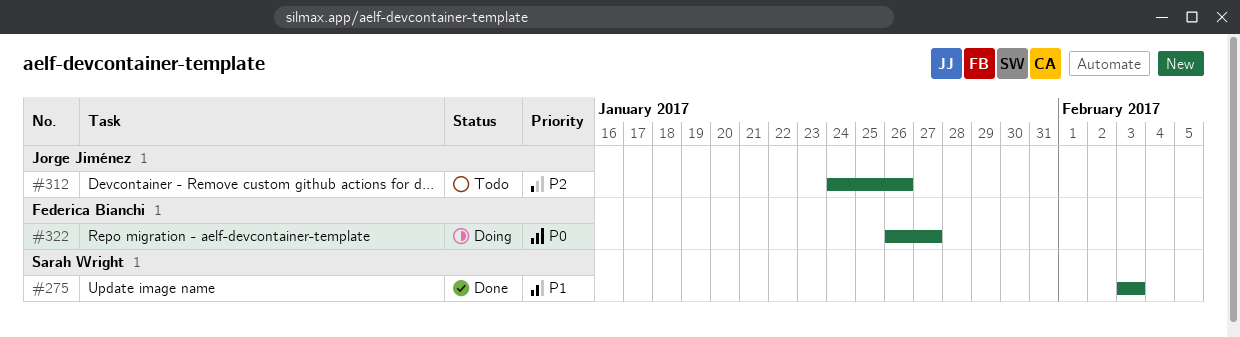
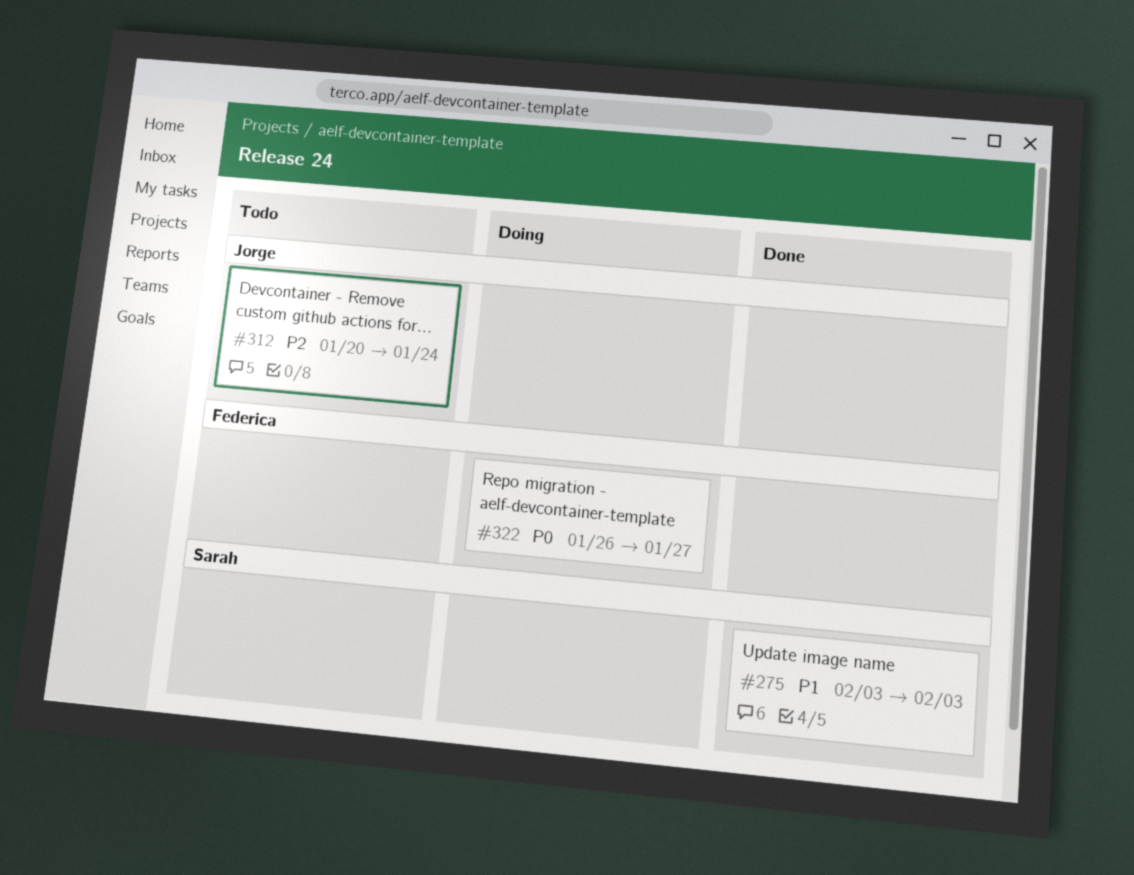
#312, start: Jan 24 -> Jan 20
#312, due: Jan 26 -> Jan 24

